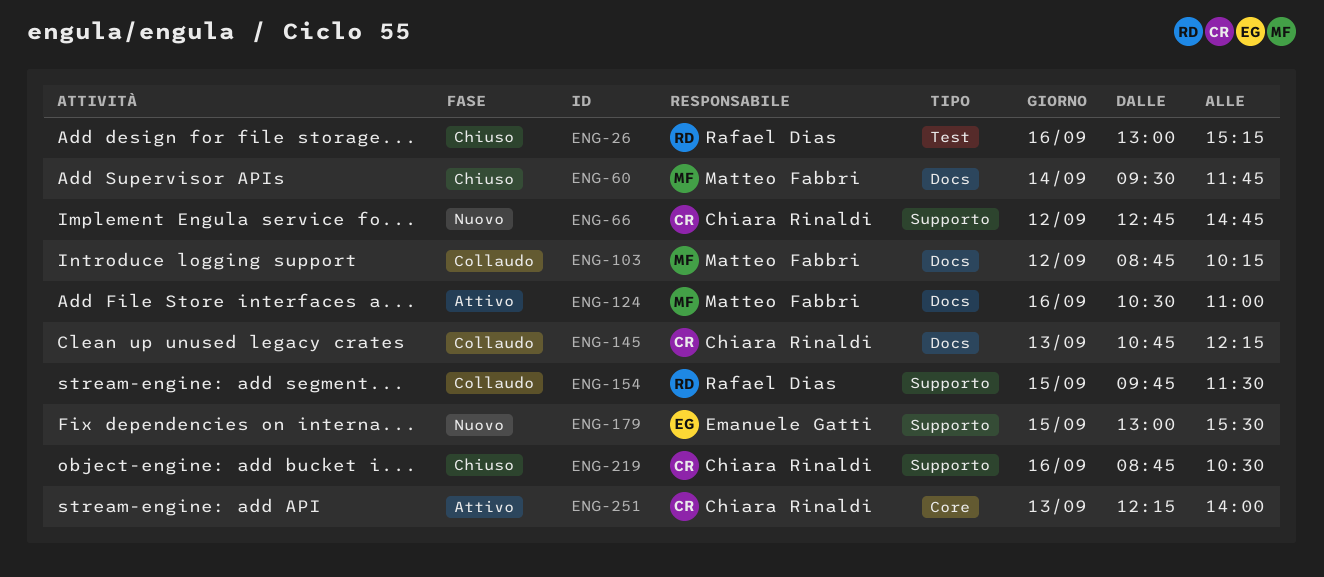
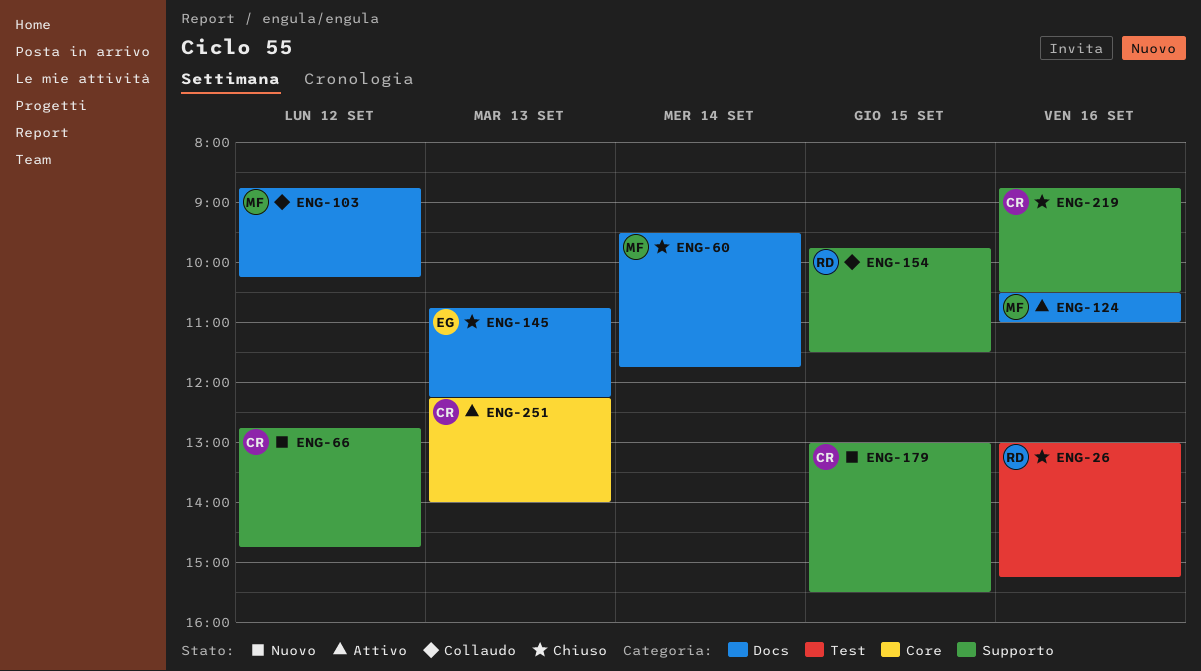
ENG-145, status: Collaudo -> Chiuso
ENG-145, owner: Chiara Rinaldi -> Emanuele Gatti
ENG-179, owner: Emanuele Gatti -> Chiara Rinaldi

